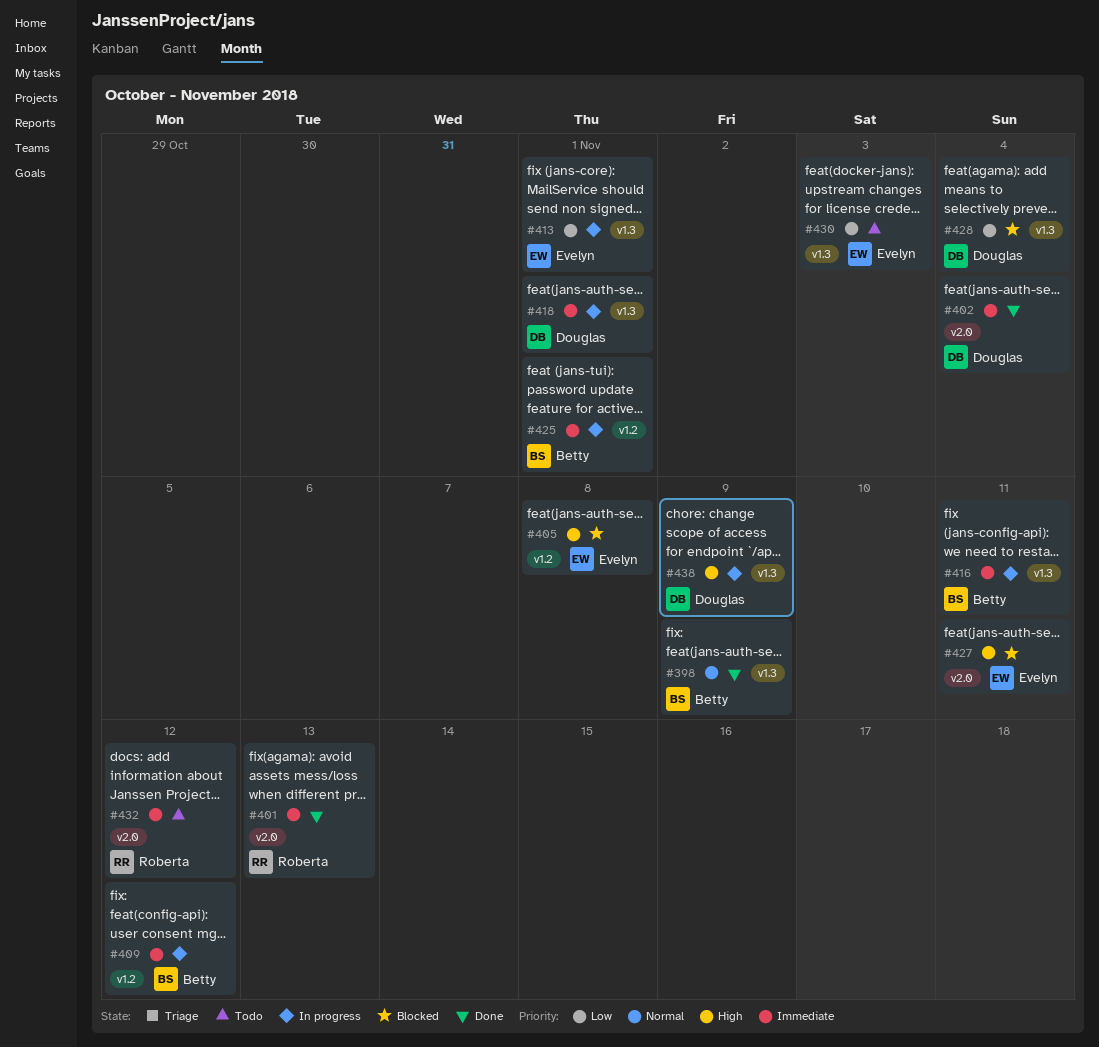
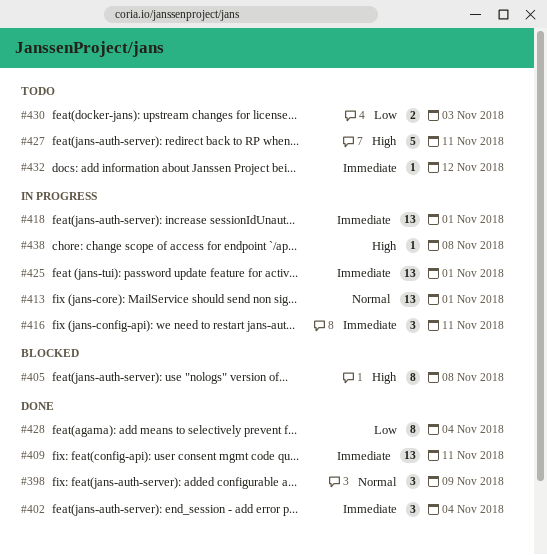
#401: present -> none
#409, status: In progress -> Done
#409, due: Nov 12 -> Nov 11
#413, priority: Low -> Normal
#427, status: Blocked -> Todo
#428, status: Blocked -> Done
#438, due: Nov 9 -> Nov 8

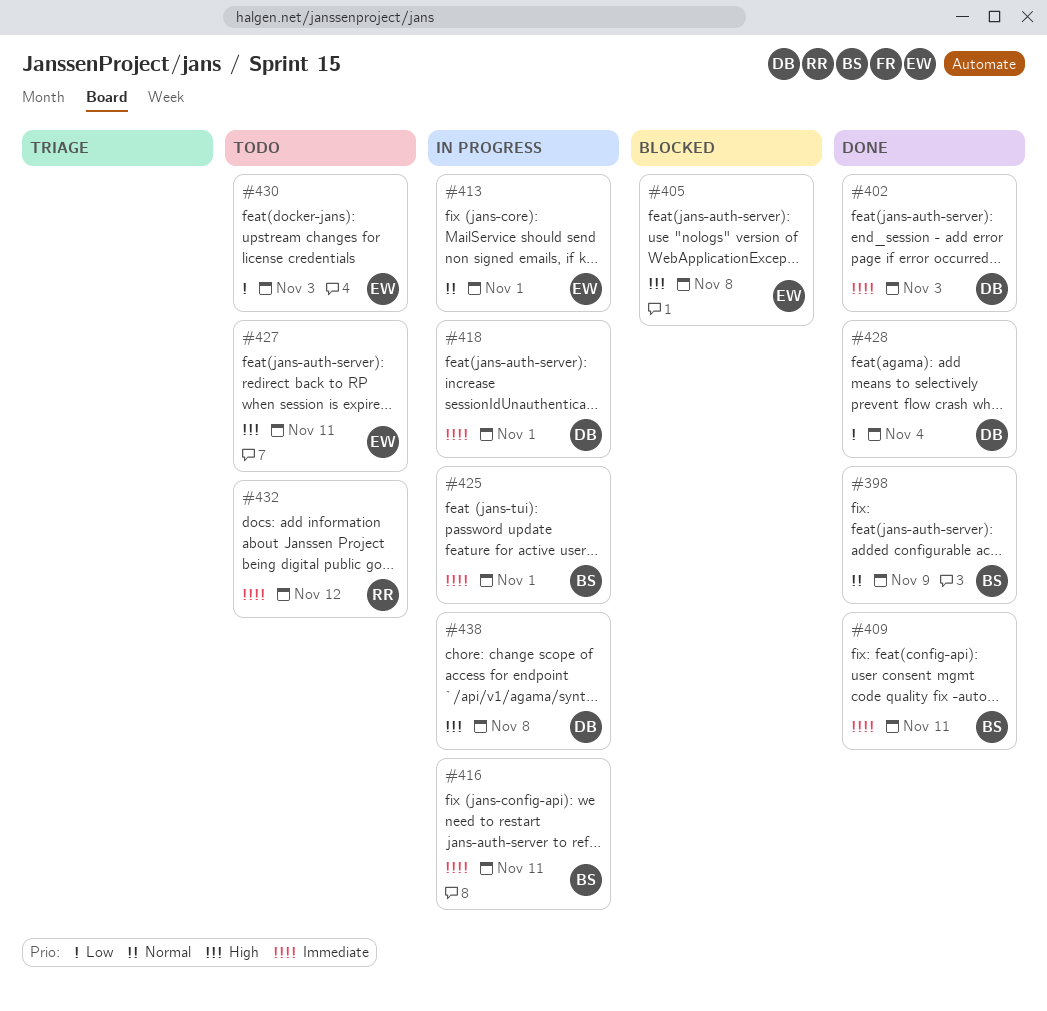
#402, due: Nov 4 -> Nov 3

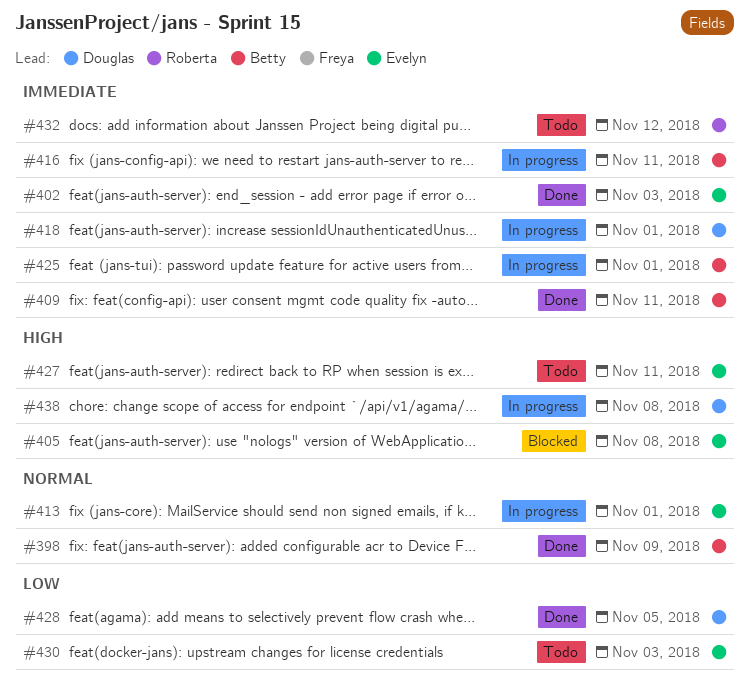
#402, owner: Douglas -> Evelyn
#428, due: Nov 4 -> Nov 5

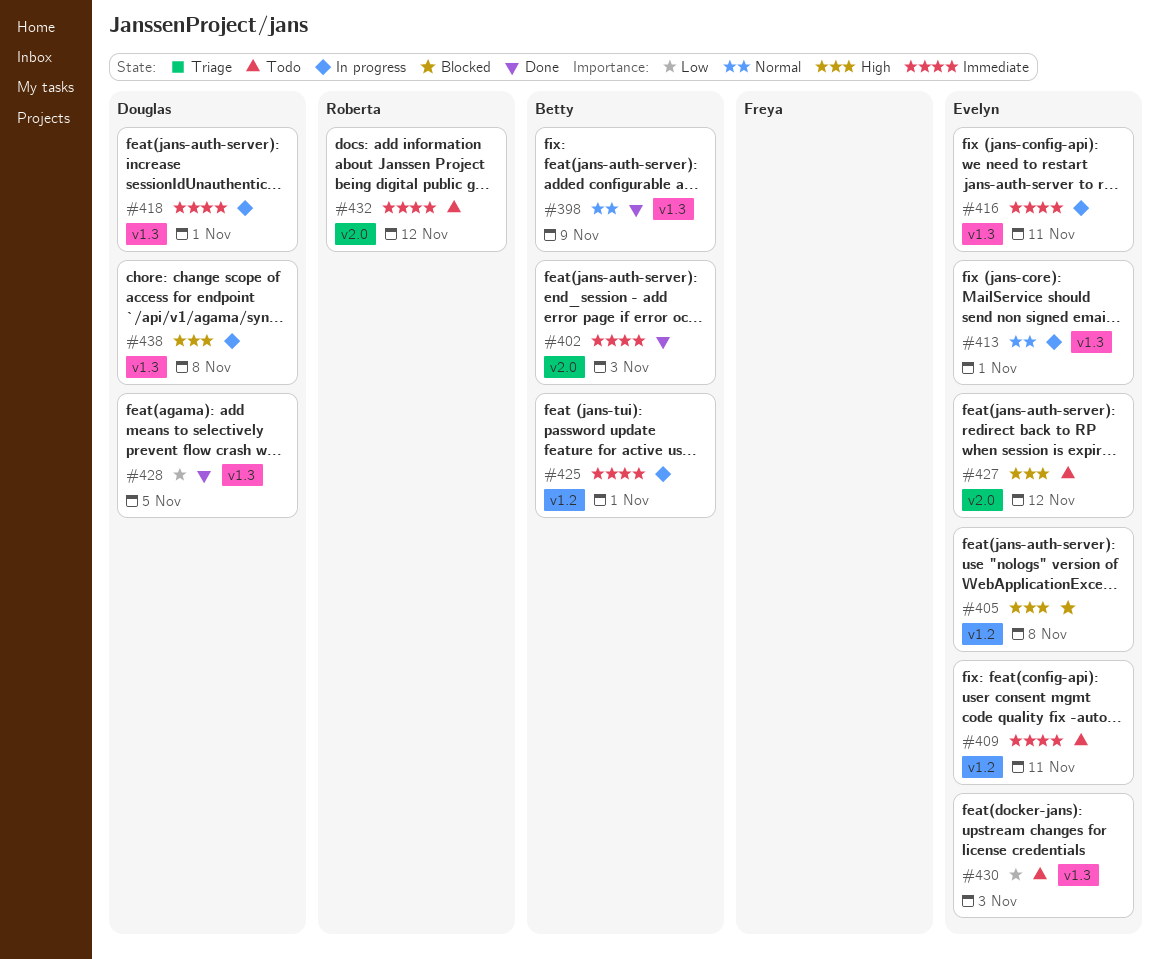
#402, owner: Evelyn -> Betty
#409, status: Done -> Todo
#409, owner: Betty -> Evelyn
#416, owner: Betty -> Evelyn
#427, due: Nov 11 -> Nov 12

